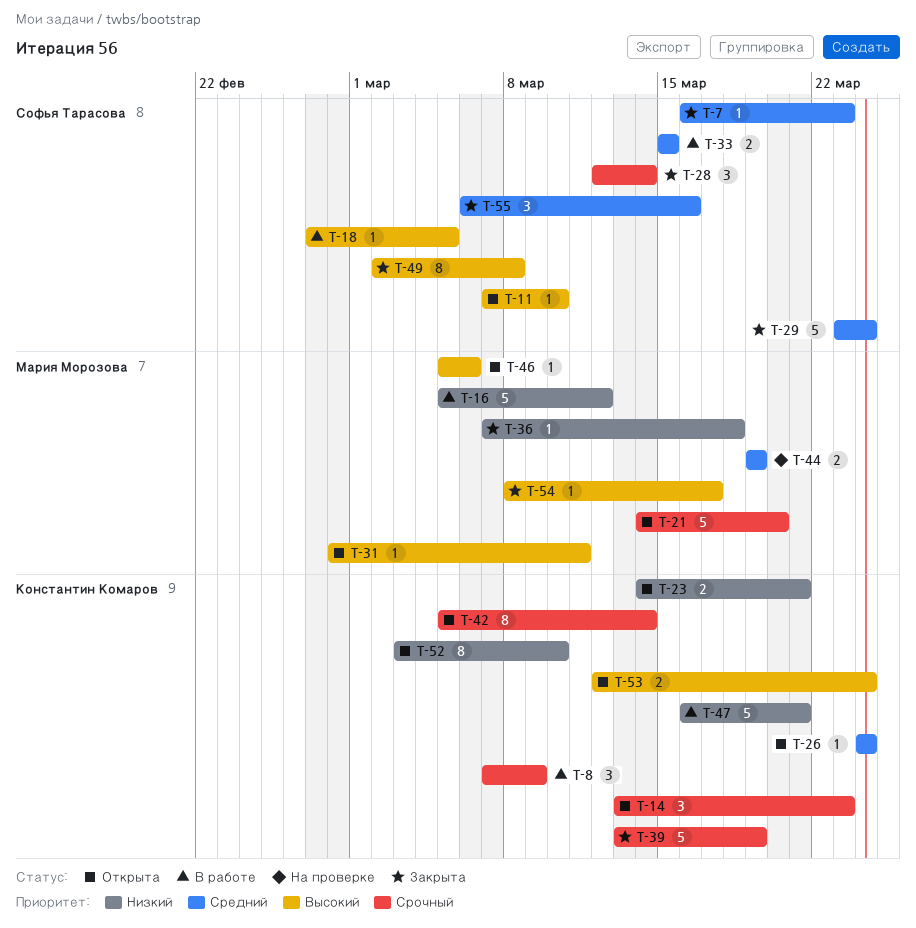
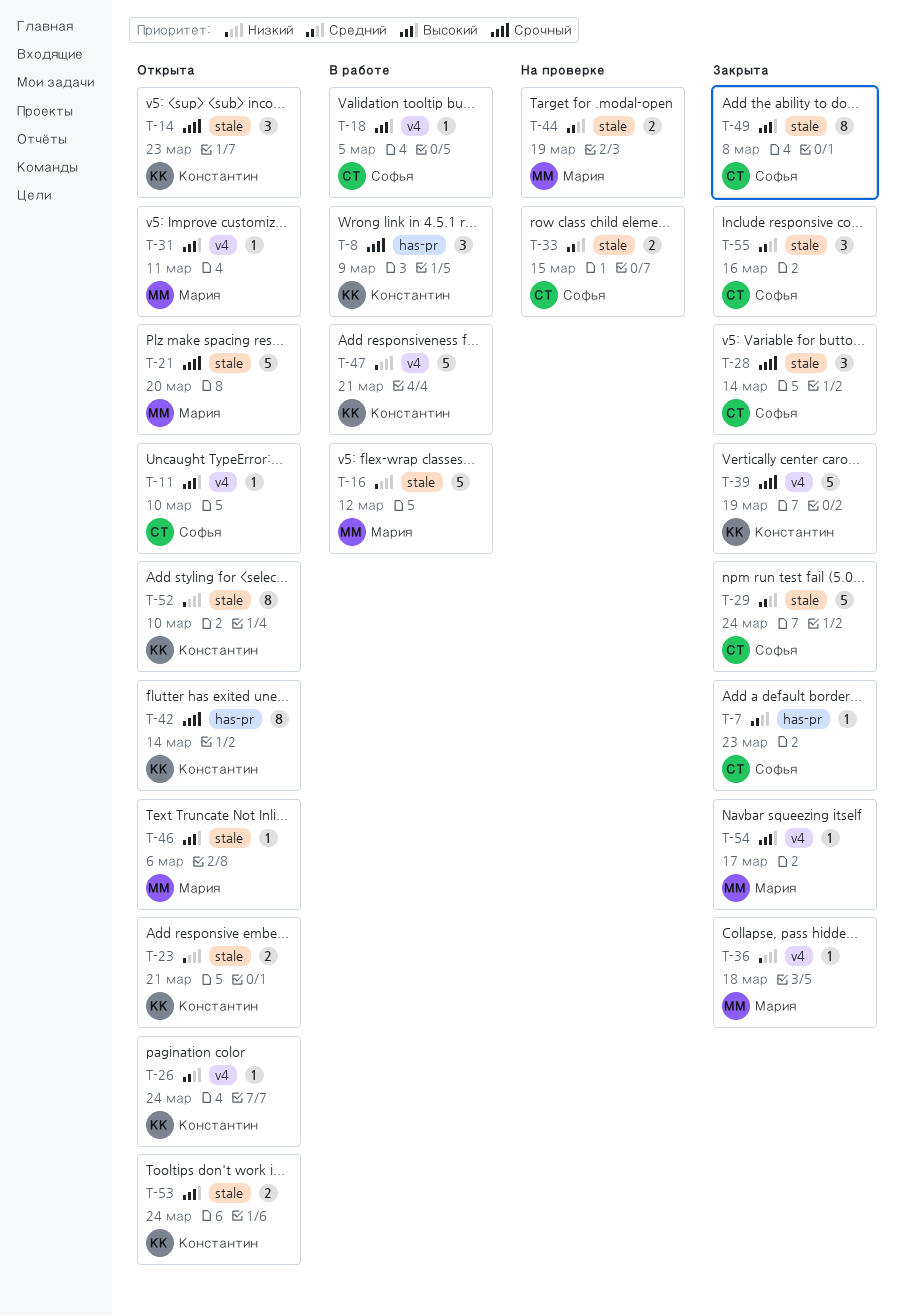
T-33, status: В работе -> На проверке

